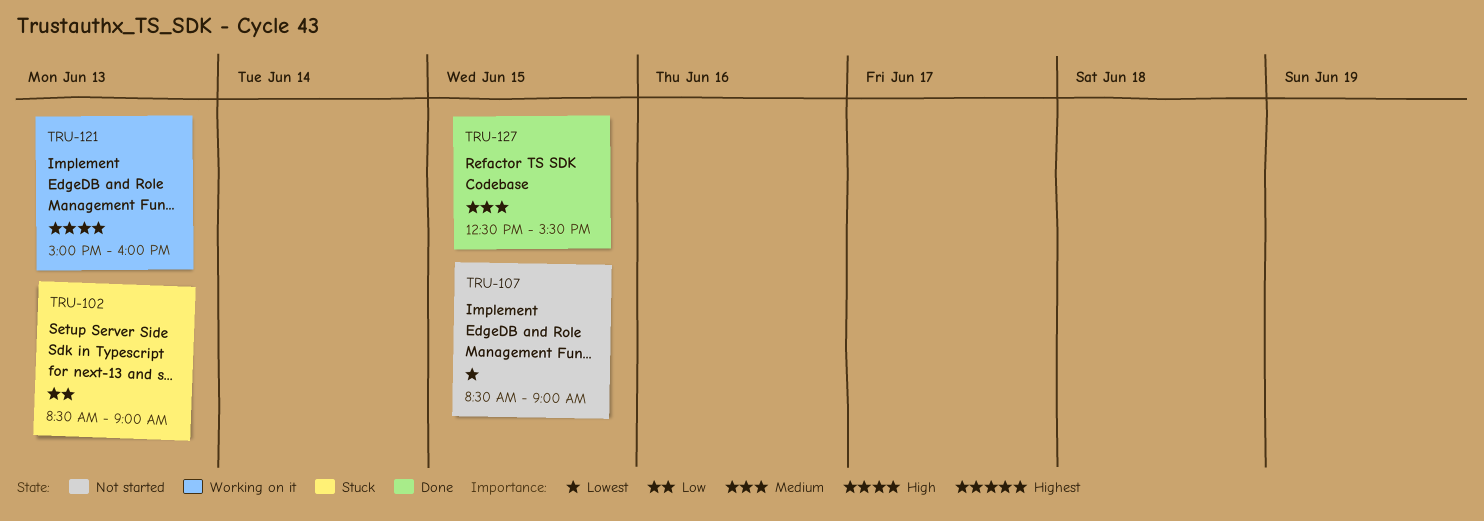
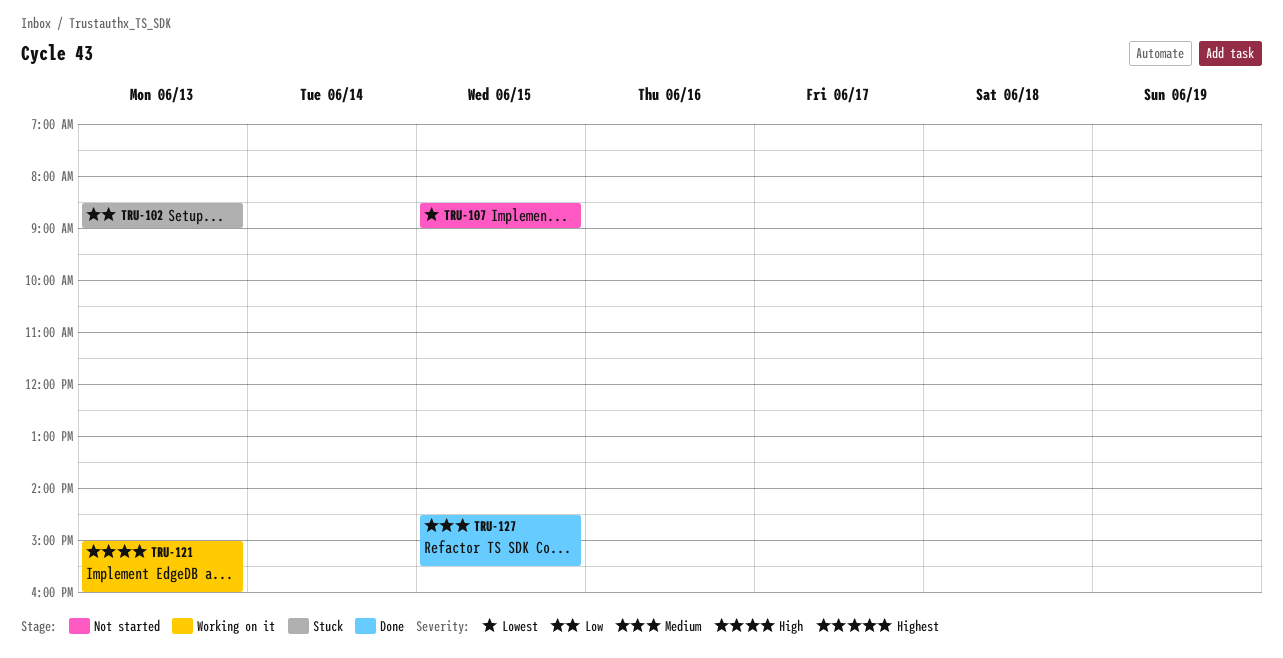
TRU-127, begins: 12:30 -> 14:30

